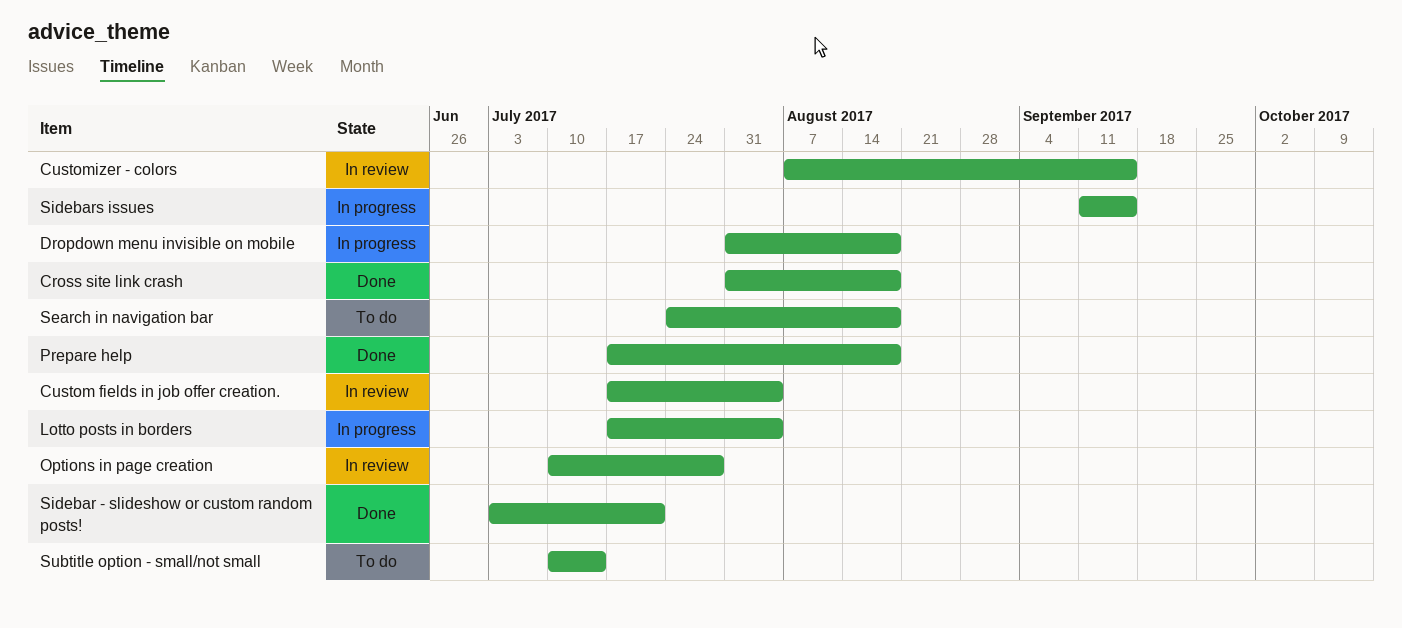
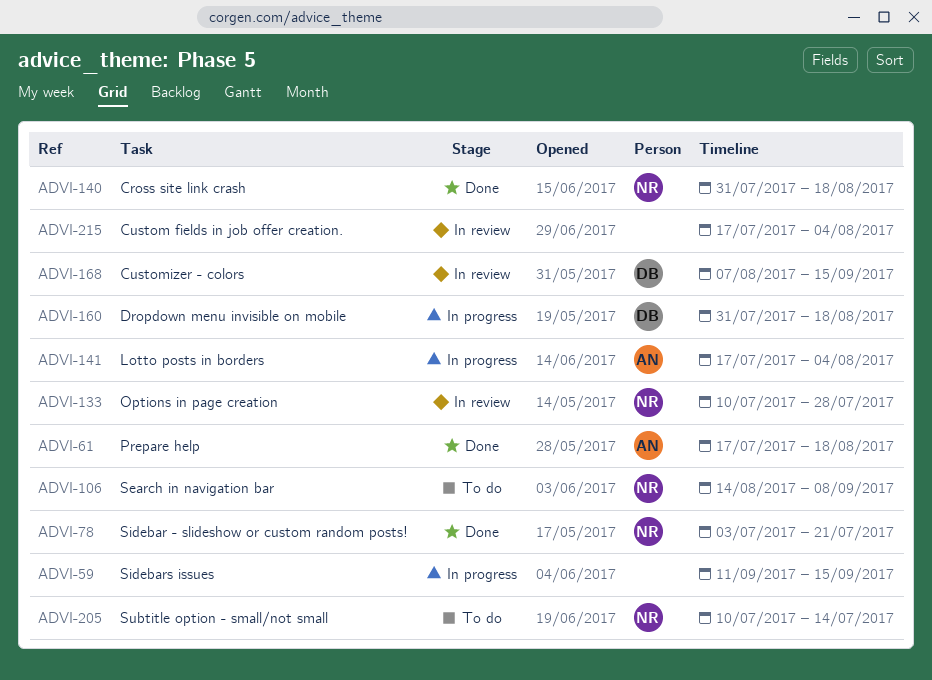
Search in navigation bar, start: Jul 24 -> Aug 14
Search in navigation bar, due: Aug 18 -> Sep 8

